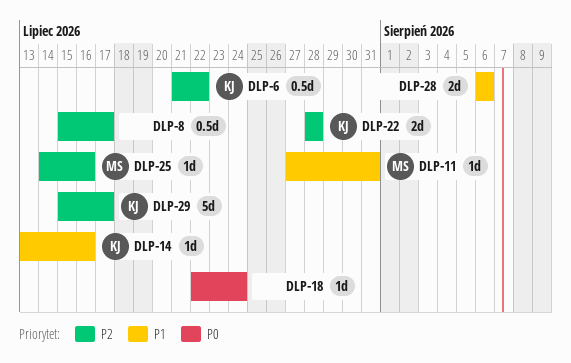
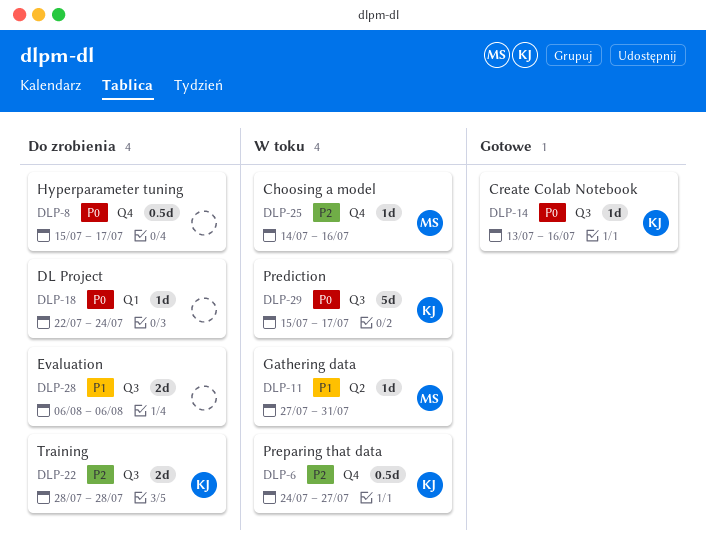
DLP-6, start: Jul 21 -> Jul 24
DLP-6, due: Jul 22 -> Jul 27
DLP-8, priority: P2 -> P0
DLP-14, priority: P1 -> P0
DLP-29, priority: P2 -> P0

